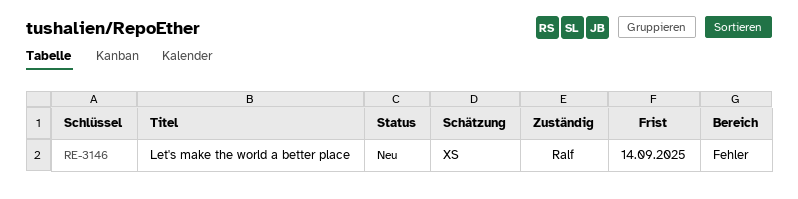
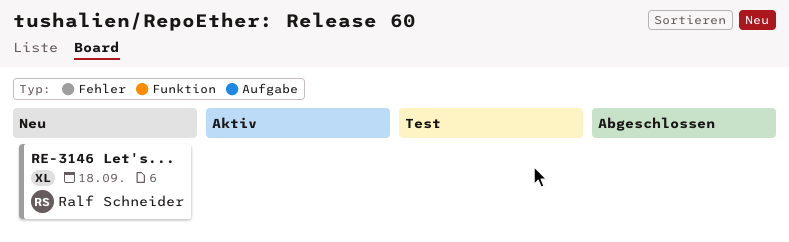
RE-3146, estimate: XS -> XL
RE-3146, due: Sep 14 -> Sep 18

